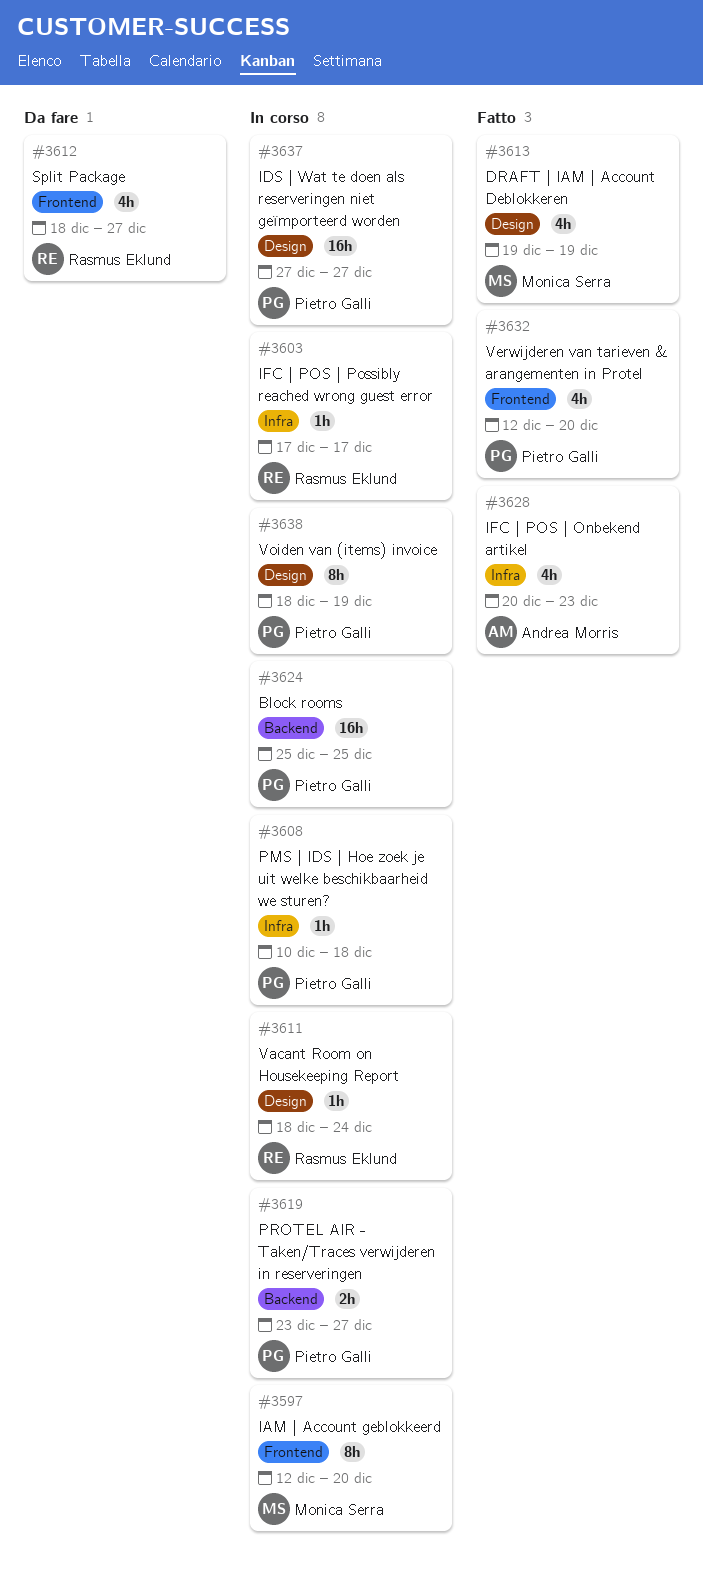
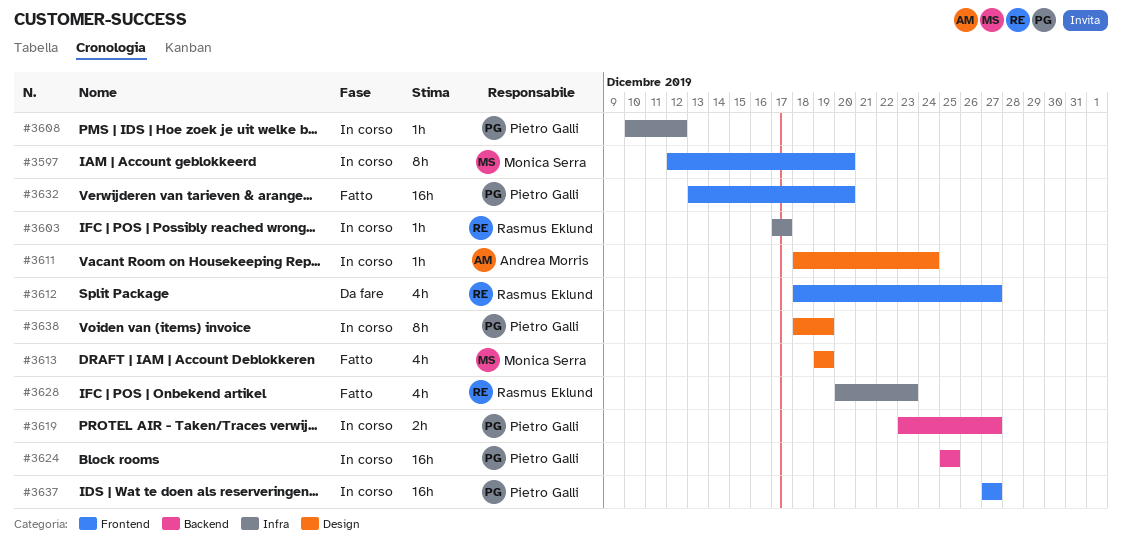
#3608, due: Dec 18 -> Dec 12
#3611, owner: Rasmus Eklund -> Andrea Morris
#3628, owner: Andrea Morris -> Rasmus Eklund
#3632, estimate: 4h -> 16h
#3632, start: Dec 12 -> Dec 13
#3637, label: Design -> Frontend

